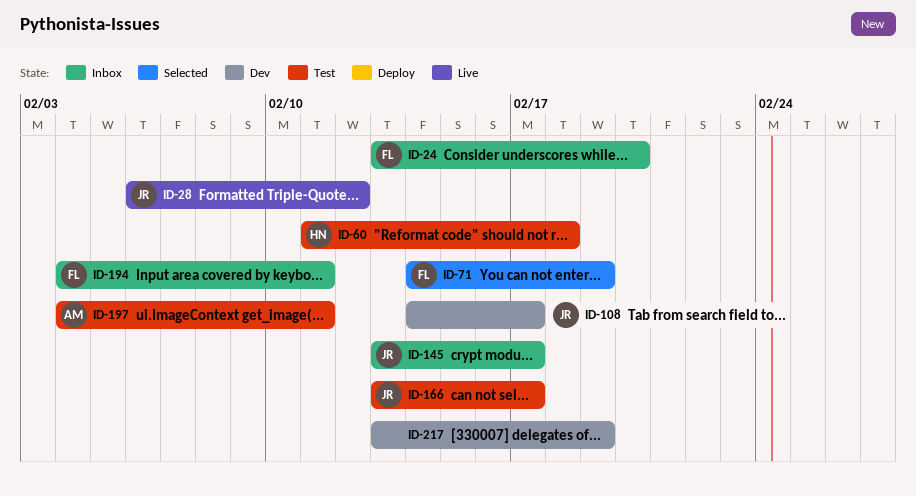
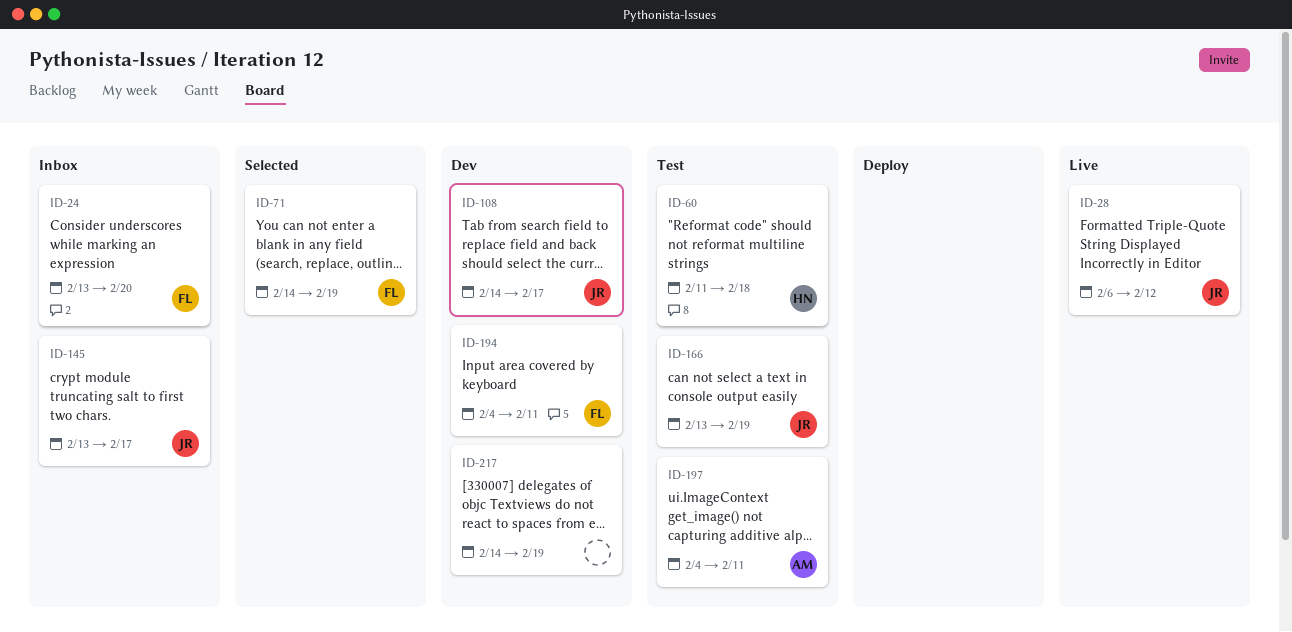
ID-166, due: Feb 17 -> Feb 19
ID-194, status: Inbox -> Dev
ID-217, start: Feb 13 -> Feb 14

